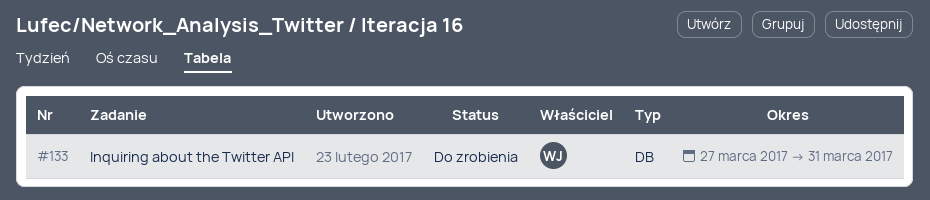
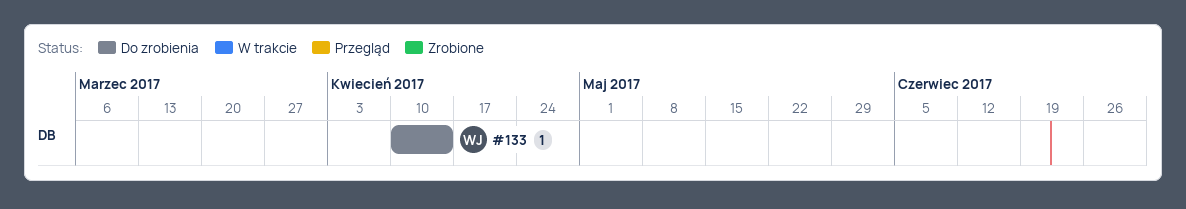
#133, start: Mar 27 -> Apr 10
#133, due: Mar 31 -> Apr 14

